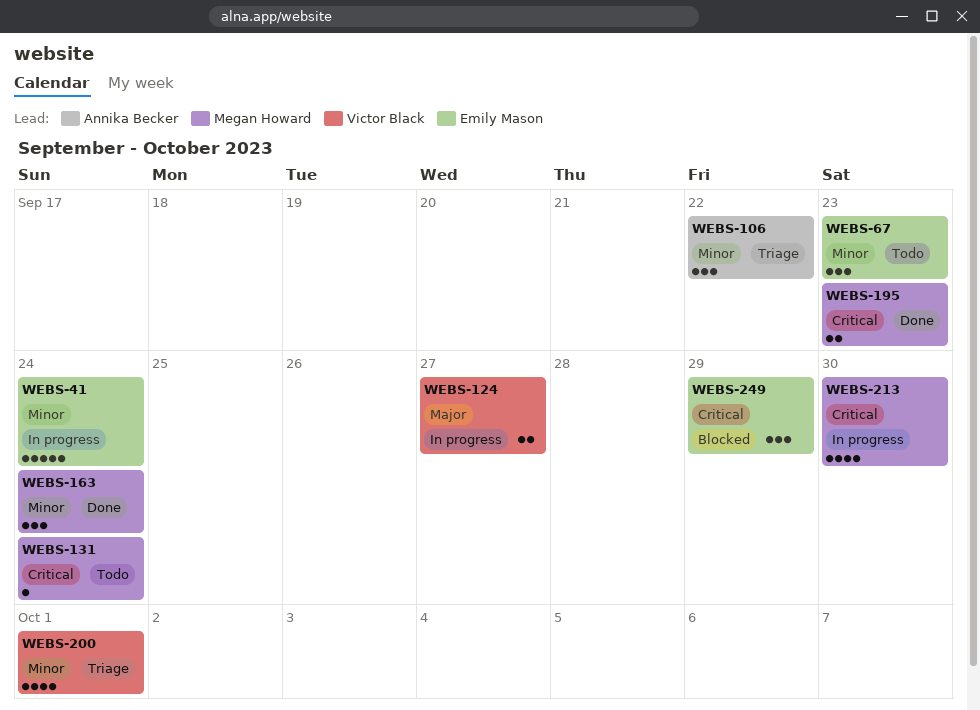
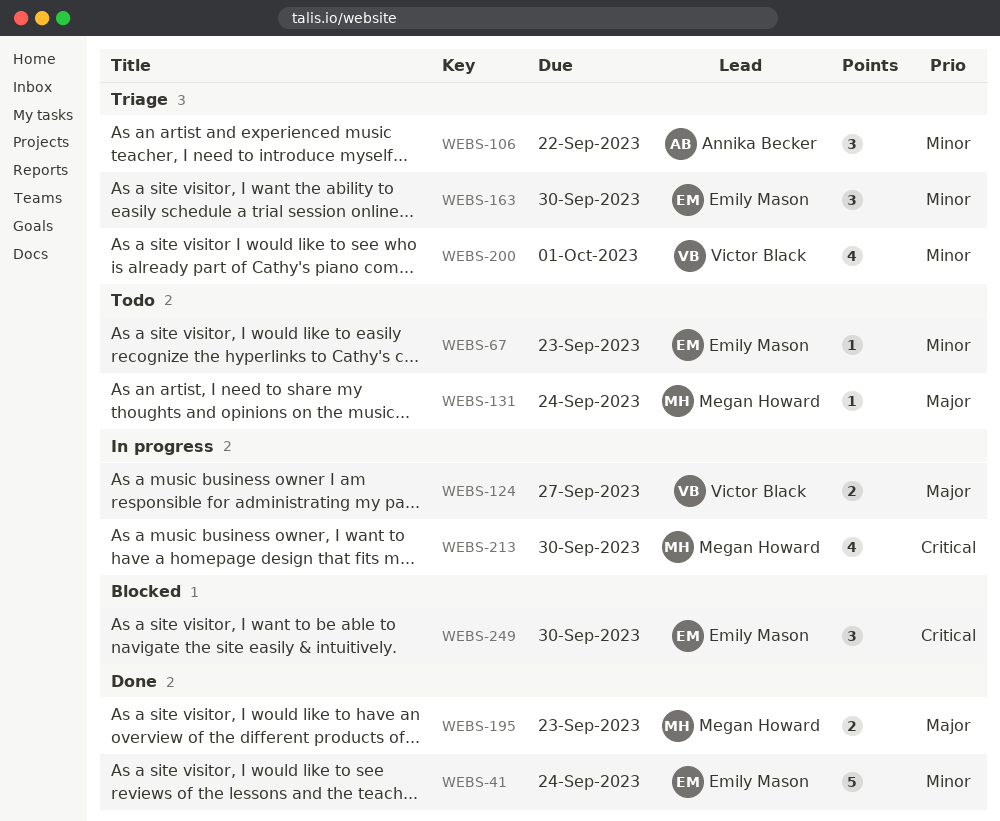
WEBS-41, status: In progress -> Done
WEBS-67, estimate: 3 -> 1
WEBS-131, priority: Critical -> Major
WEBS-163, status: Done -> Triage
WEBS-163, owner: Megan Howard -> Emily Mason
WEBS-163, due: Sep 24 -> Sep 30
WEBS-195, priority: Critical -> Major
WEBS-249, due: Sep 29 -> Sep 30

